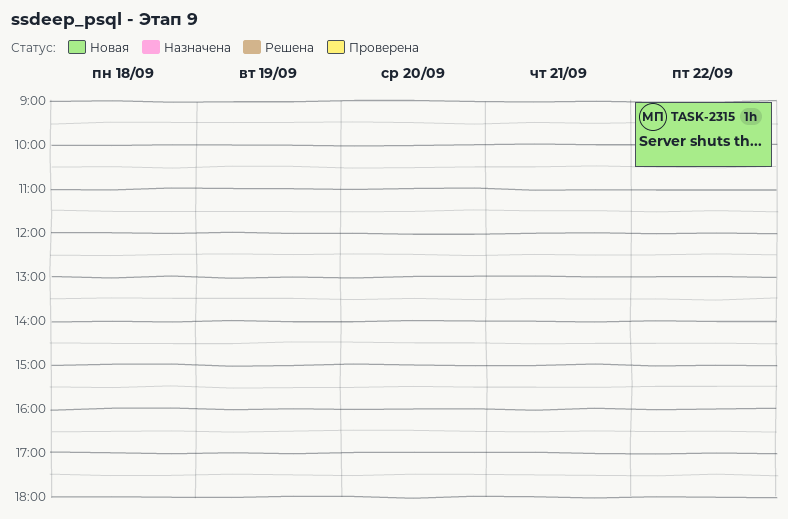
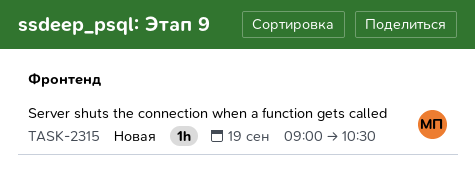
TASK-2315, day: Sep 22 -> Sep 19

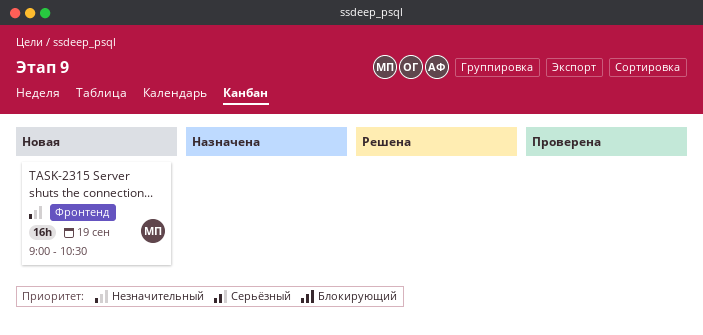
TASK-2315, estimate: 1h -> 16h

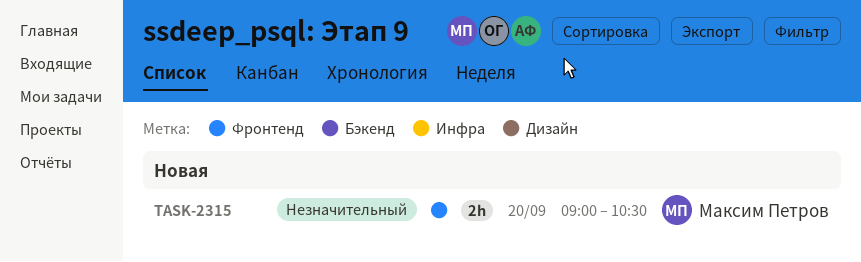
TASK-2315, estimate: 16h -> 2h
TASK-2315, day: Sep 19 -> Sep 20

